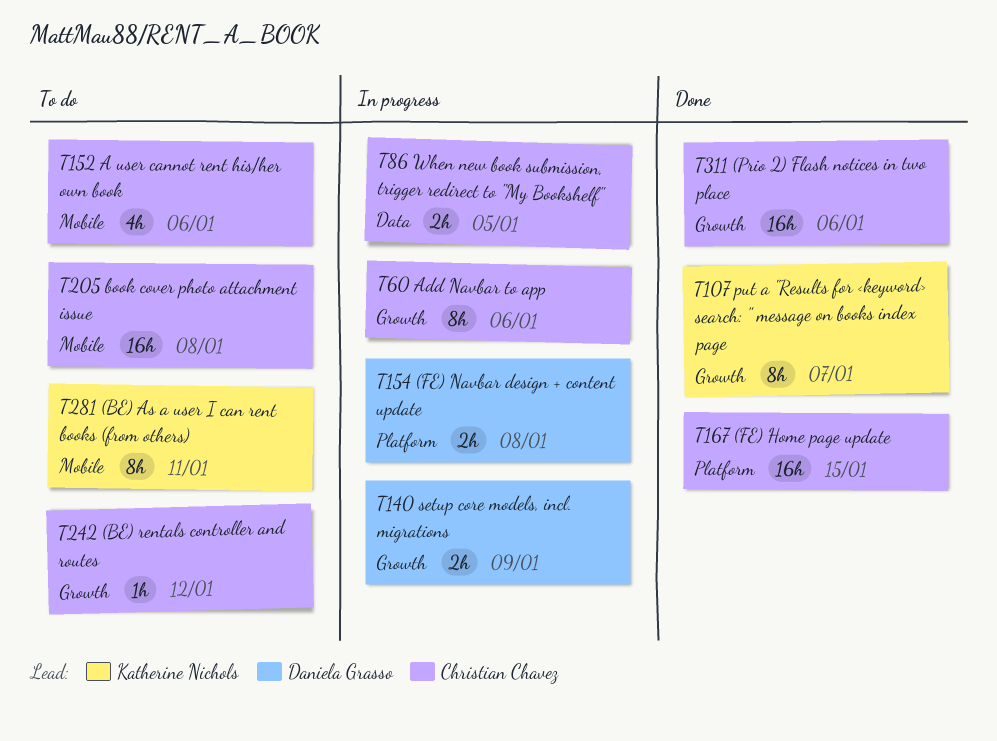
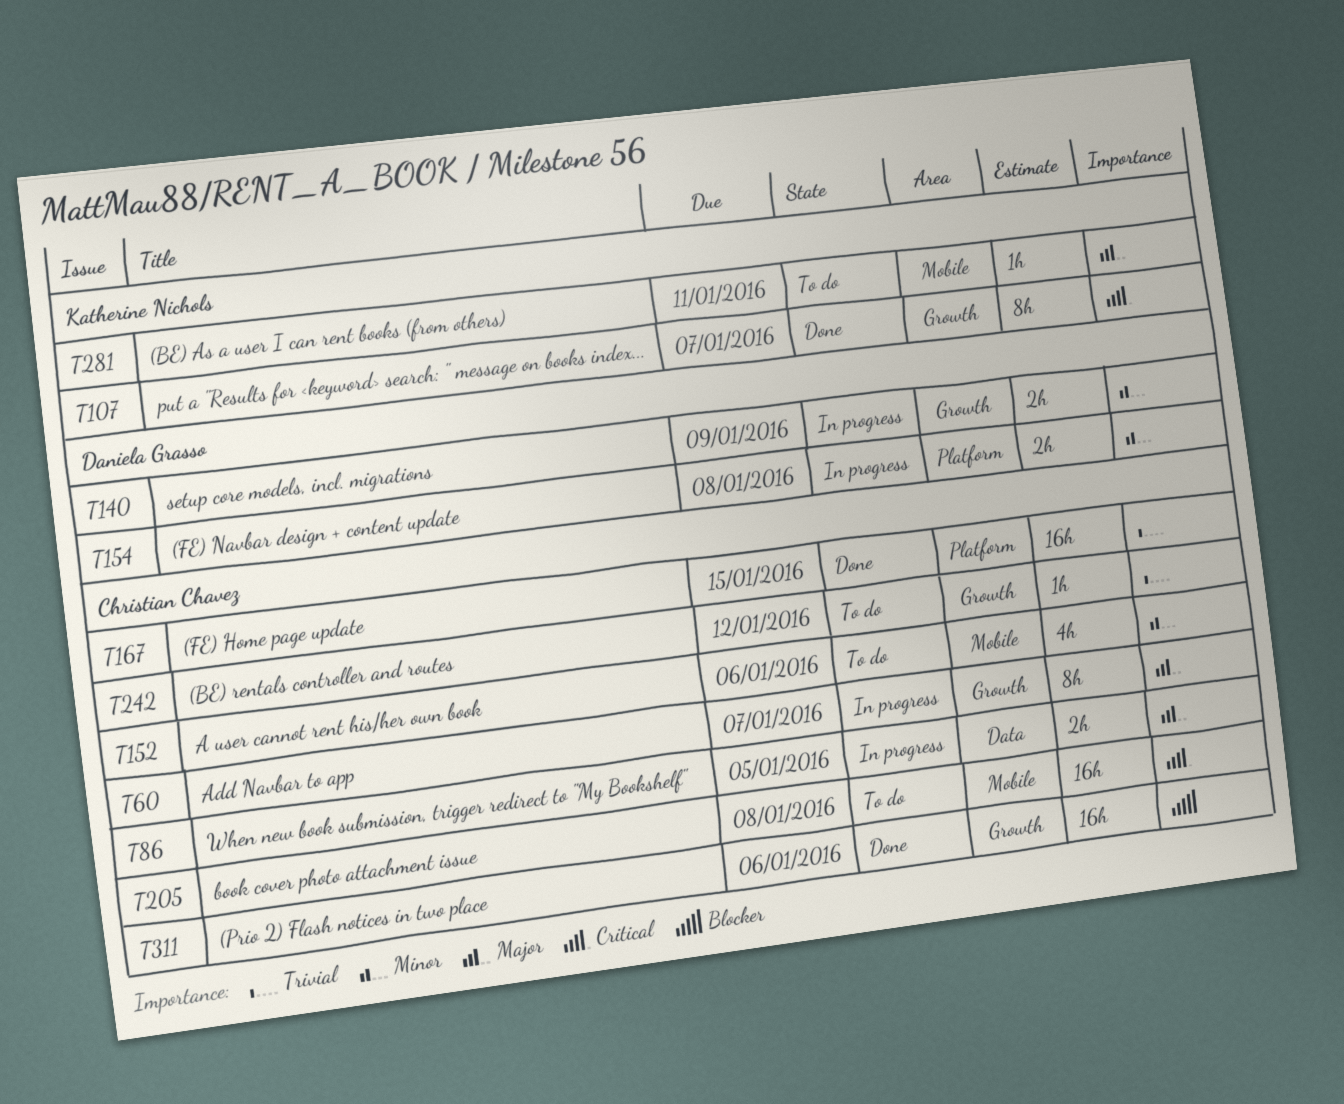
T60, due: Jan 6 -> Jan 7
T281, estimate: 8h -> 1h

